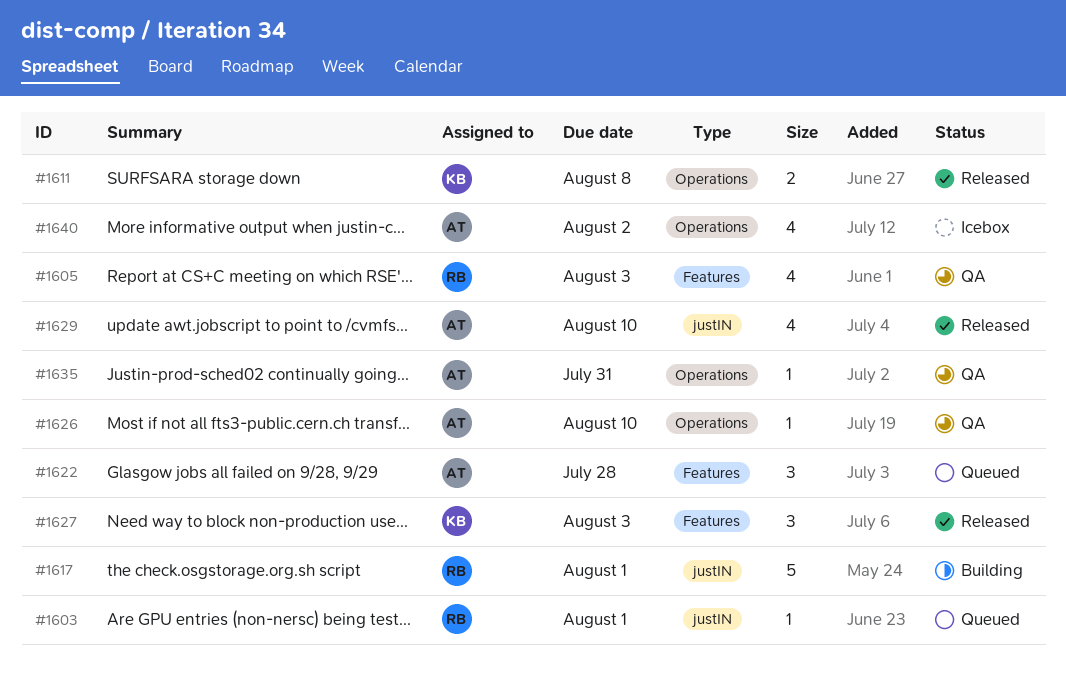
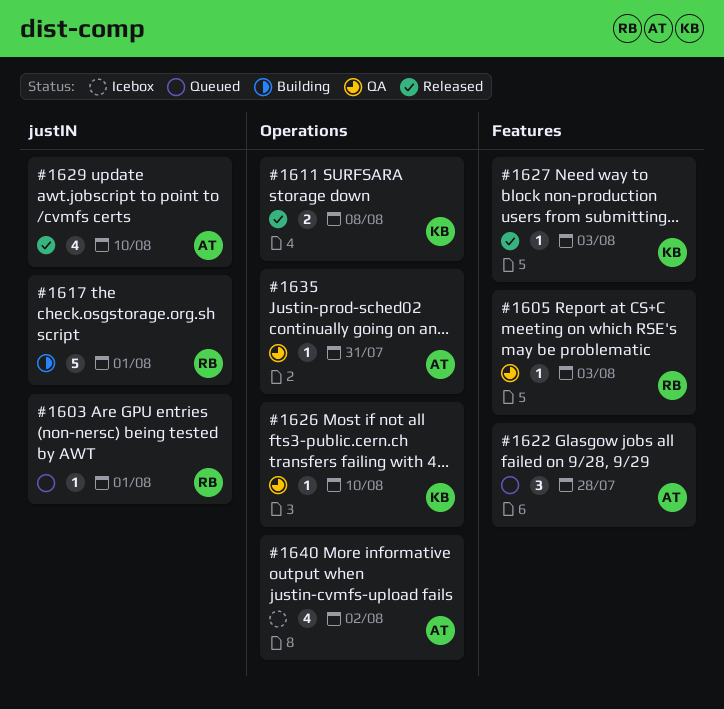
#1605, estimate: 4 -> 1
#1626, owner: AT -> KB
#1627, estimate: 3 -> 1

